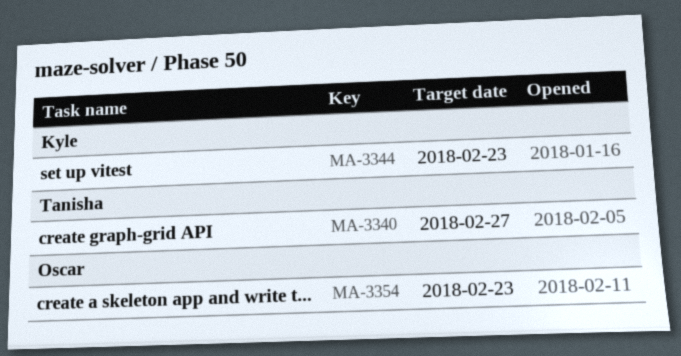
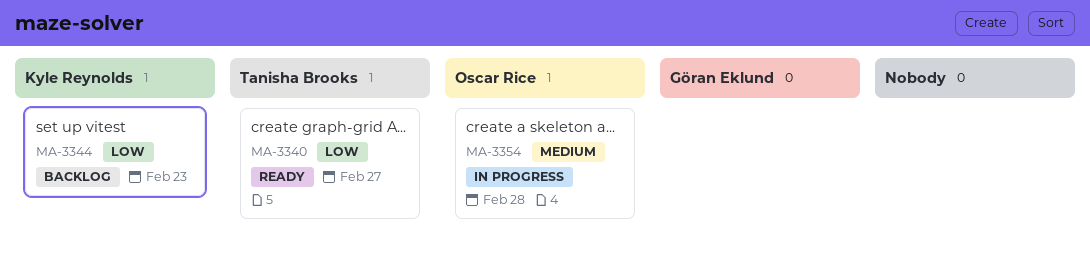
MA-3354, due: Feb 23 -> Feb 28

